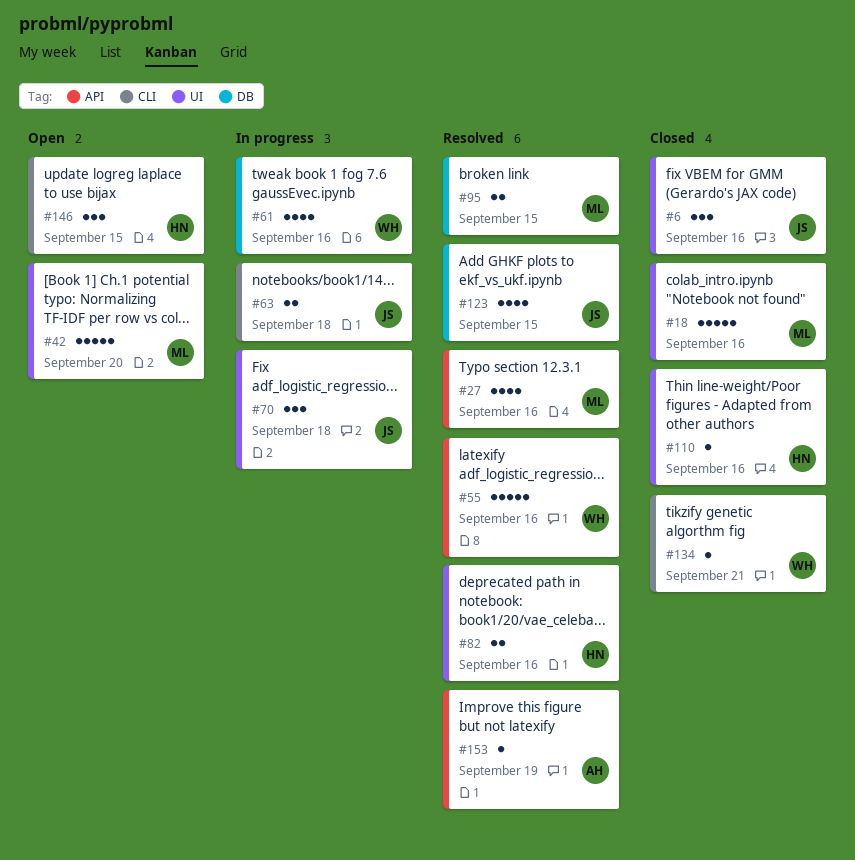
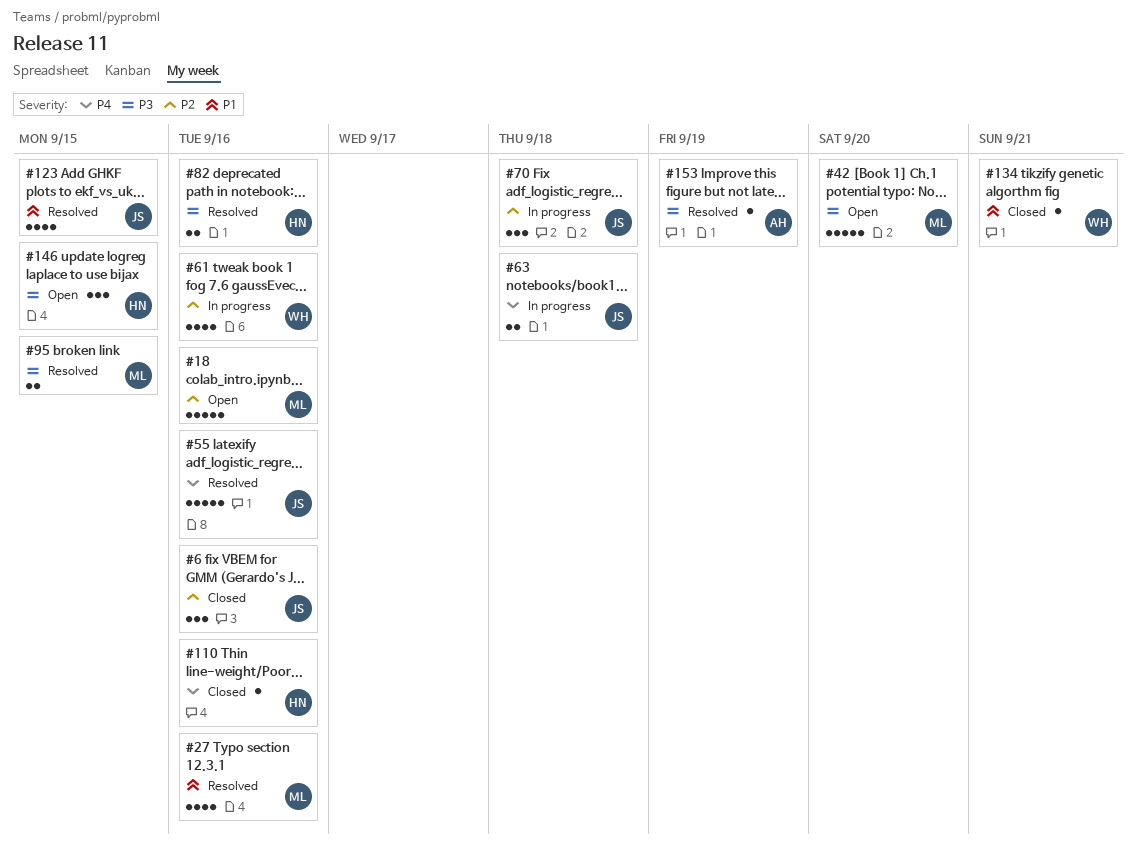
#18, status: Closed -> Open
#55, owner: WH -> JS

